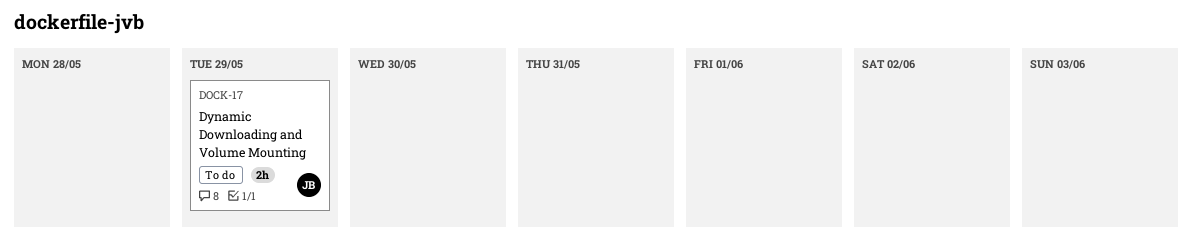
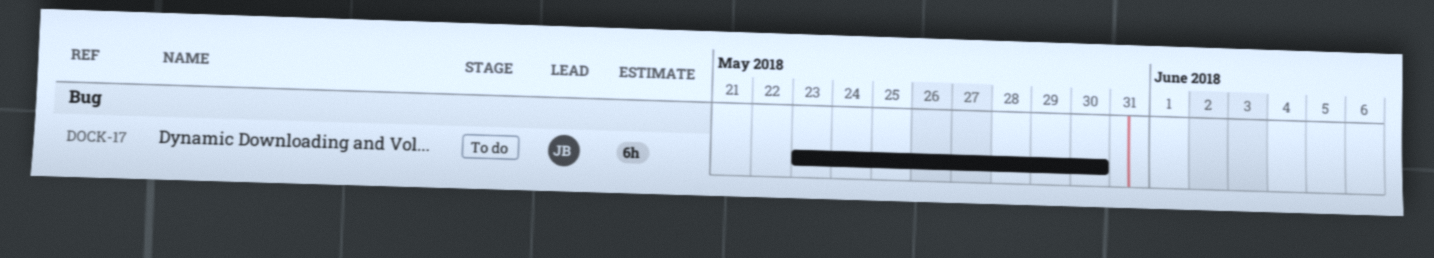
DOCK-17, estimate: 2h -> 6h
DOCK-17, due: May 29 -> May 30

